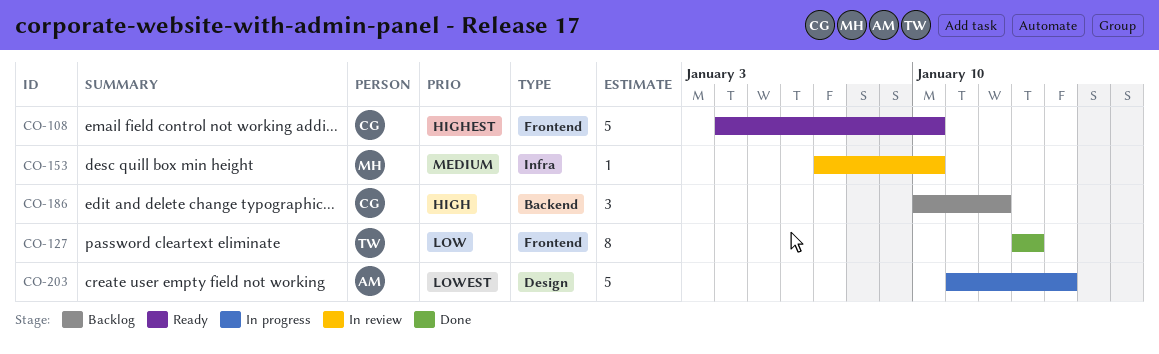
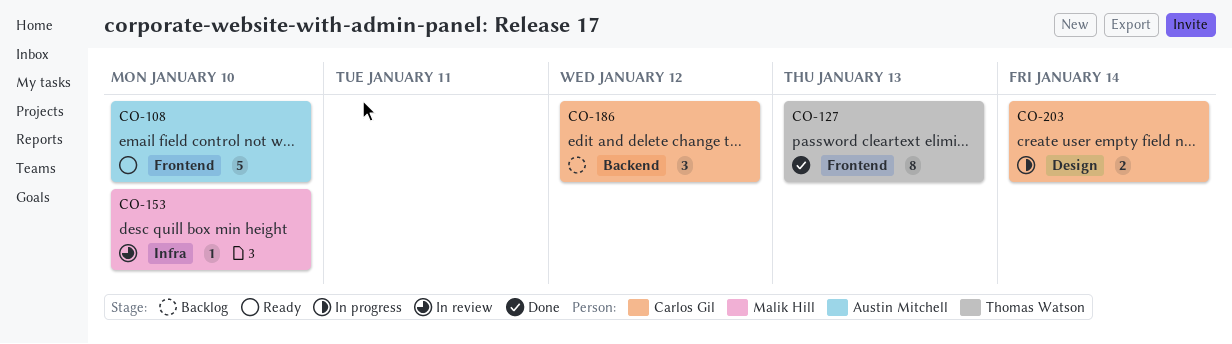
CO-108, owner: Carlos Gil -> Austin Mitchell
CO-203, owner: Austin Mitchell -> Carlos Gil
CO-203, estimate: 5 -> 2

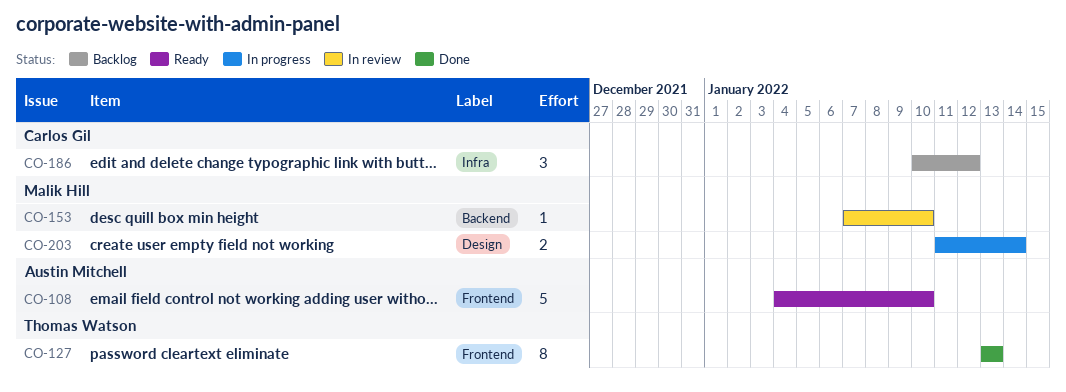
CO-153, label: Infra -> Backend
CO-186, label: Backend -> Infra
CO-203, owner: Carlos Gil -> Malik Hill

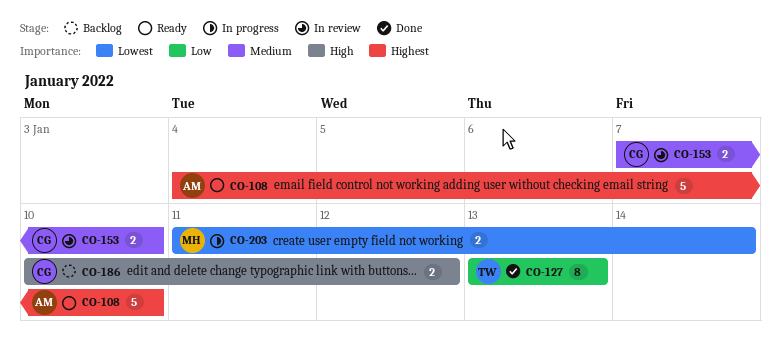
CO-153, owner: Malik Hill -> Carlos Gil
CO-153, estimate: 1 -> 2
CO-186, estimate: 3 -> 2

